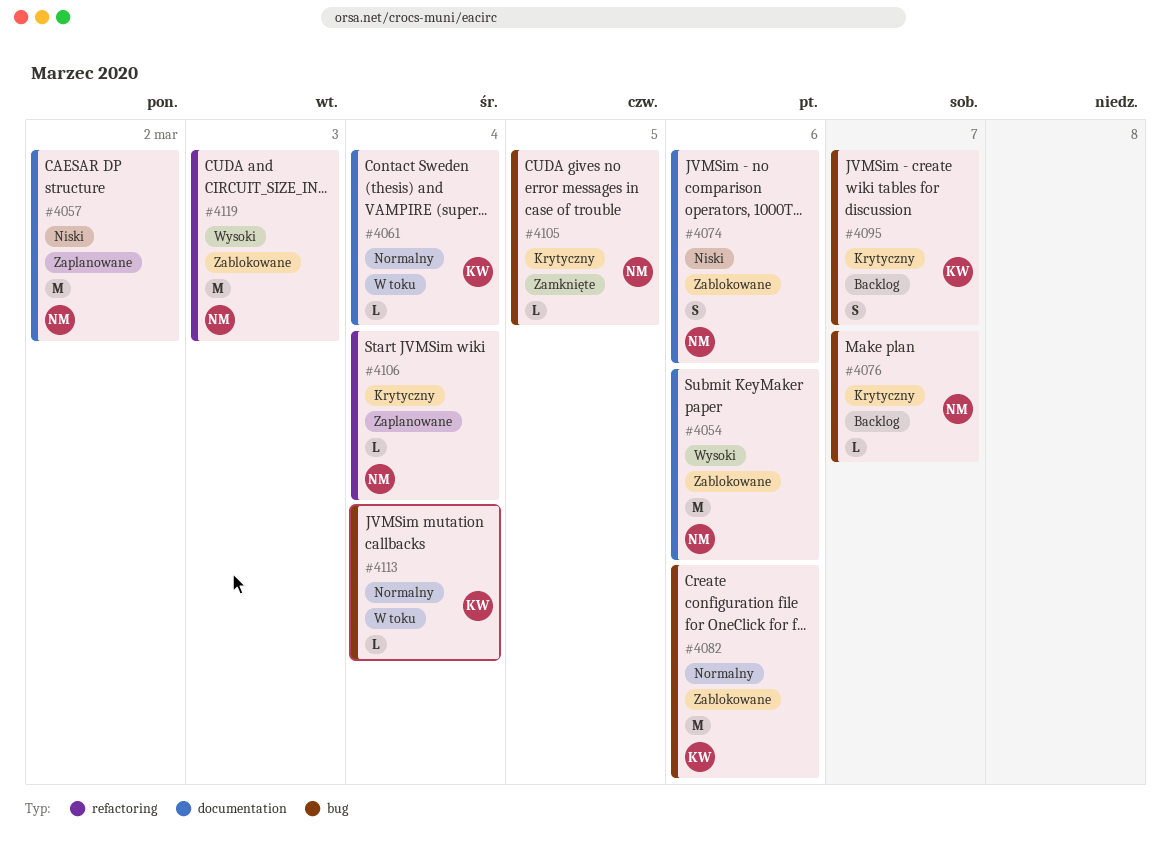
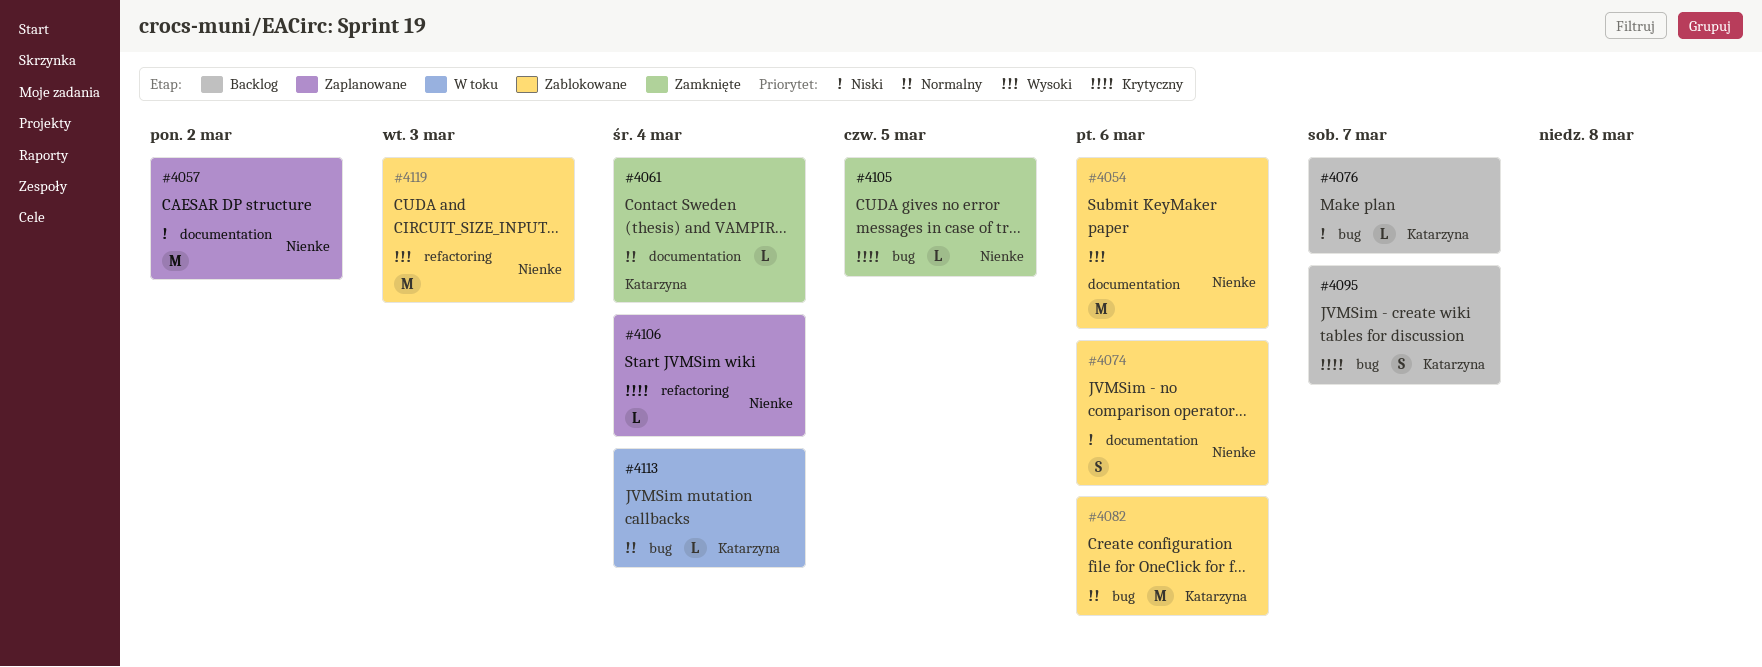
#4061, status: W toku -> Zamknięte
#4076, owner: Nienke -> Katarzyna
#4076, priority: Krytyczny -> Niski

